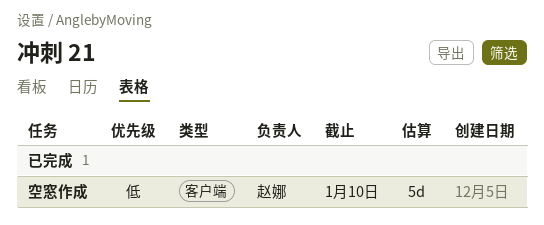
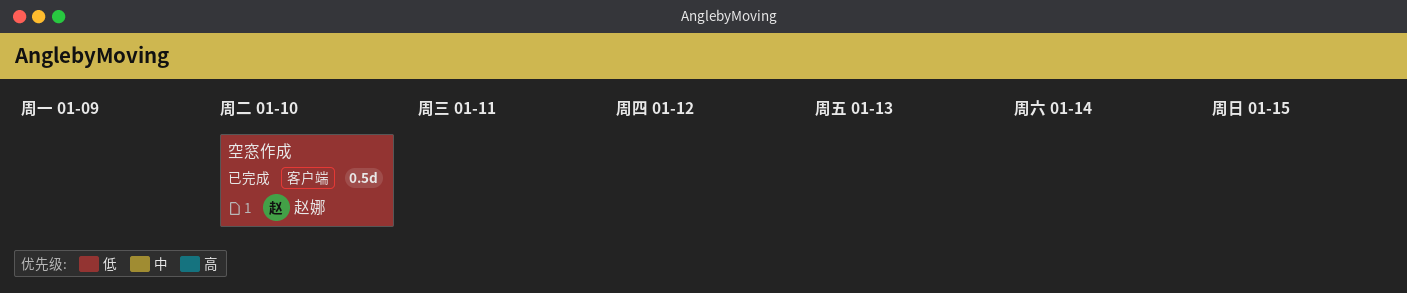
空窓作成, estimate: 5d -> 0.5d

